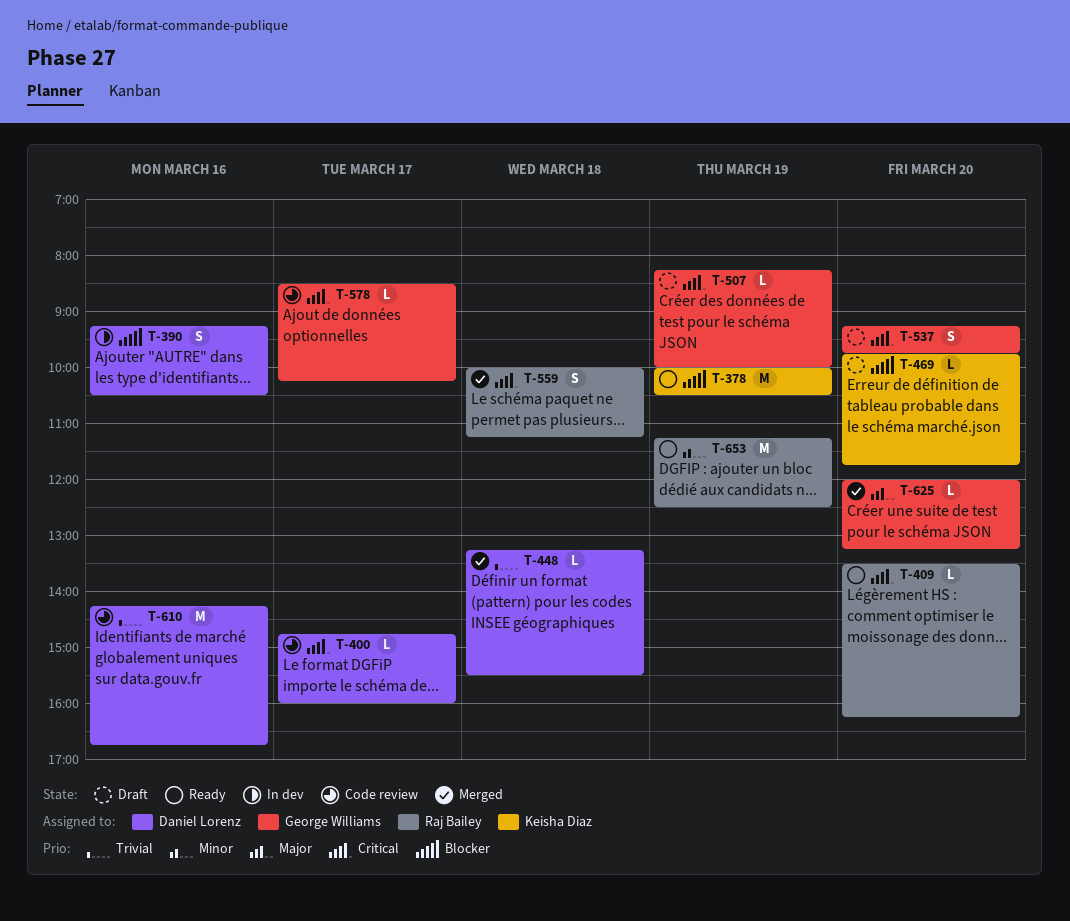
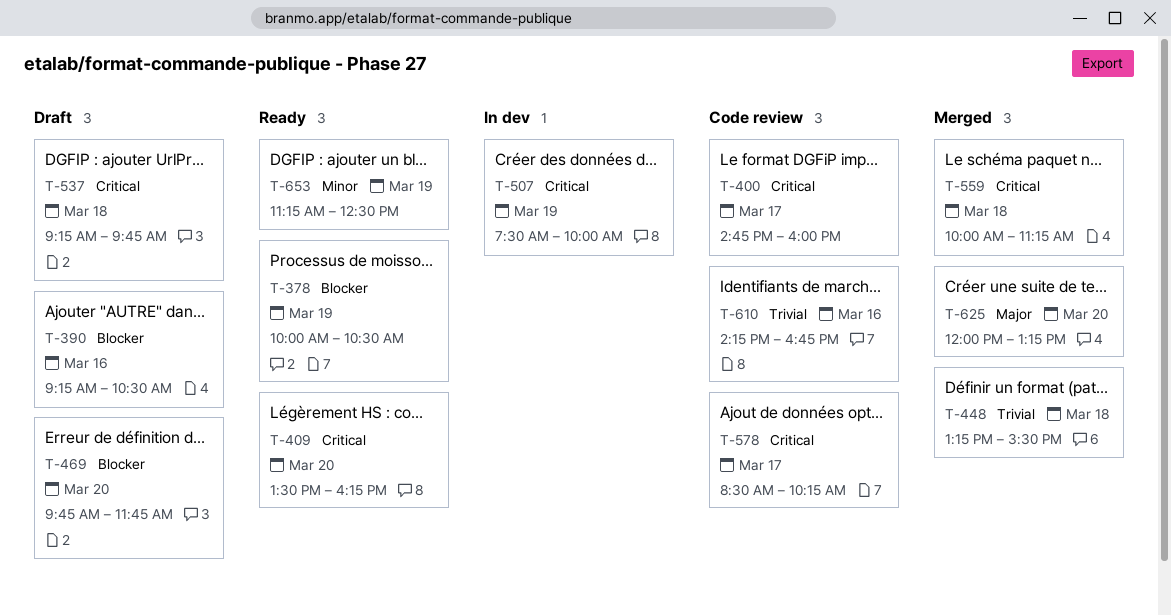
T-390, status: In dev -> Draft
T-507, status: Draft -> In dev
T-507, begins: 08:15 -> 07:30
T-537, day: Mar 20 -> Mar 18

